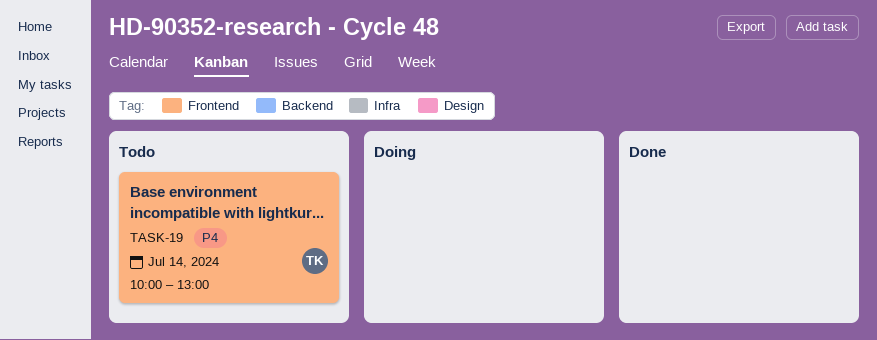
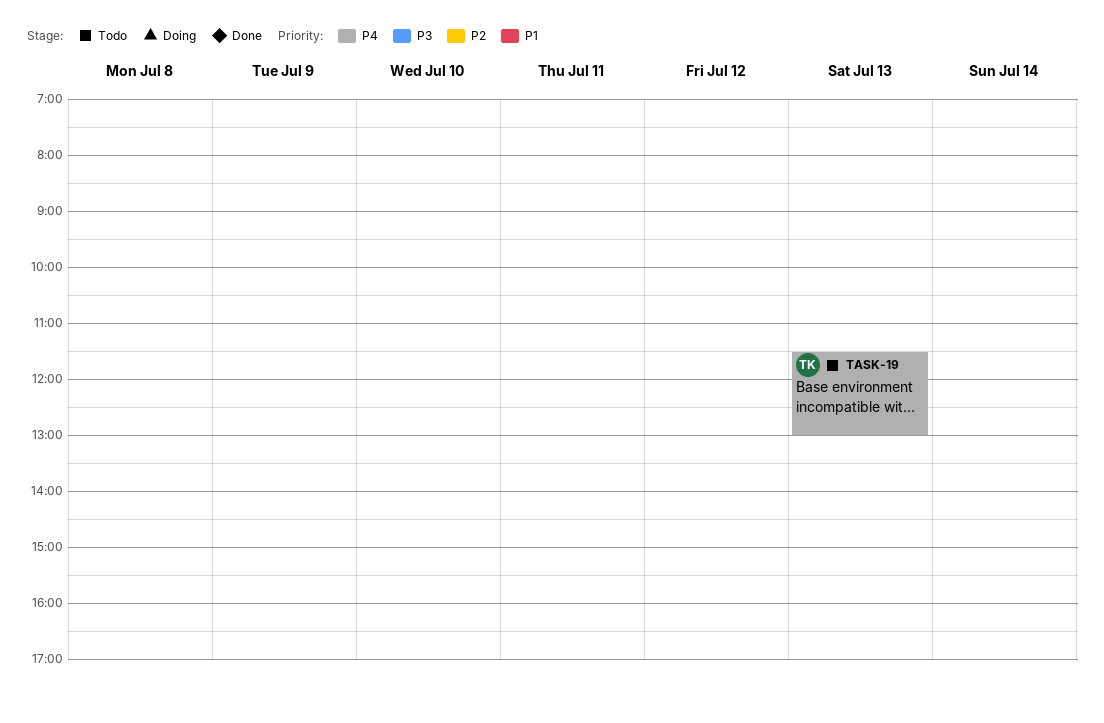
TASK-19, day: Jul 14 -> Jul 13
TASK-19, begins: 10:00 -> 11:30

